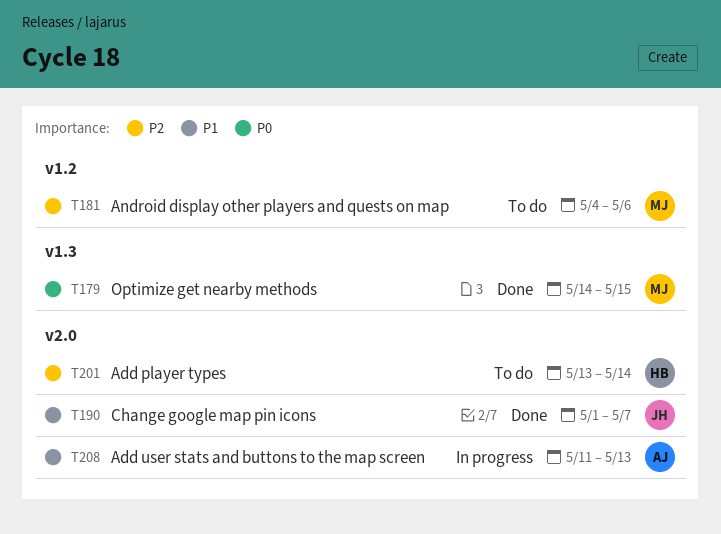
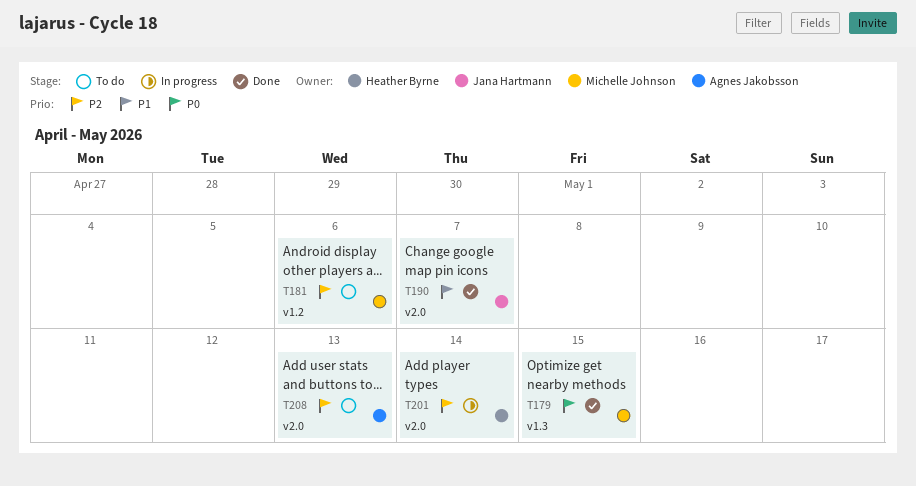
T201, status: To do -> In progress
T208, status: In progress -> To do
T208, priority: P1 -> P2

